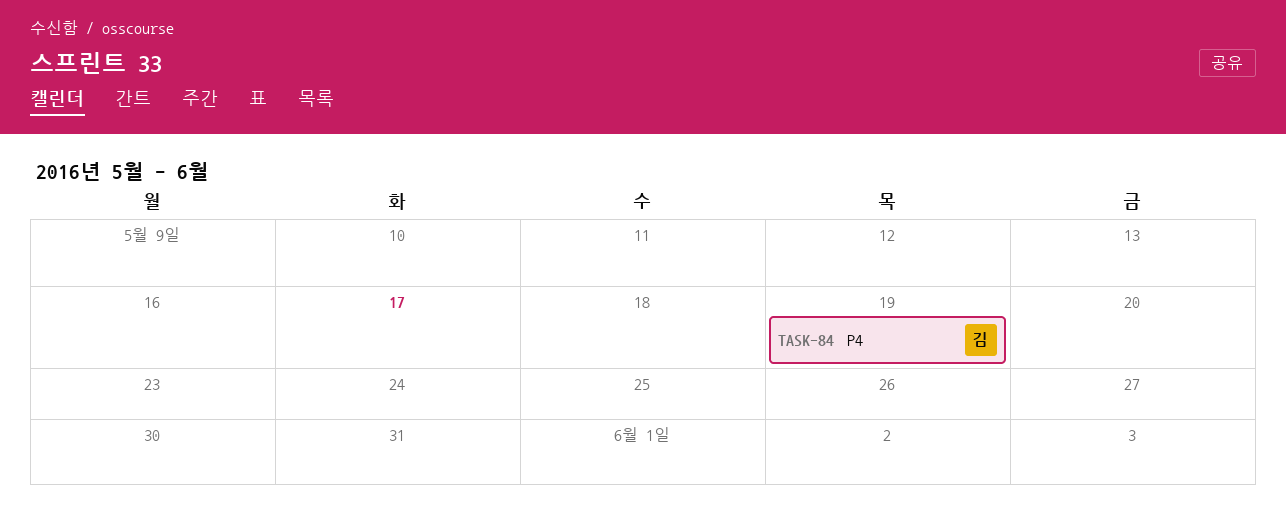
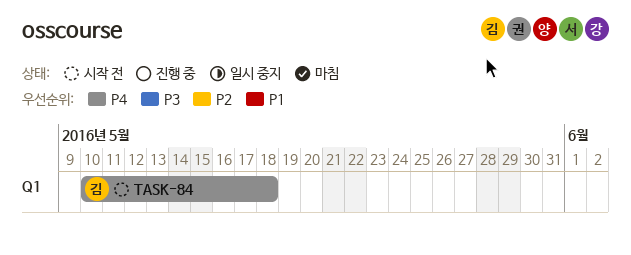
TASK-84, due: May 19 -> May 18

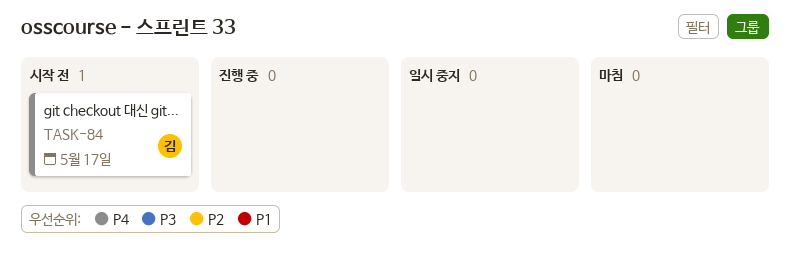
TASK-84, due: May 18 -> May 17

